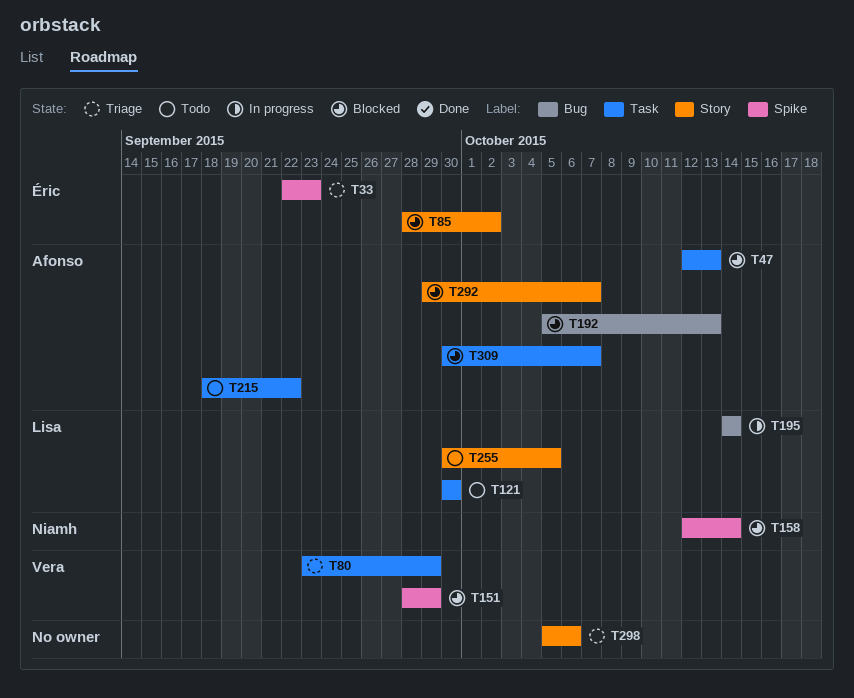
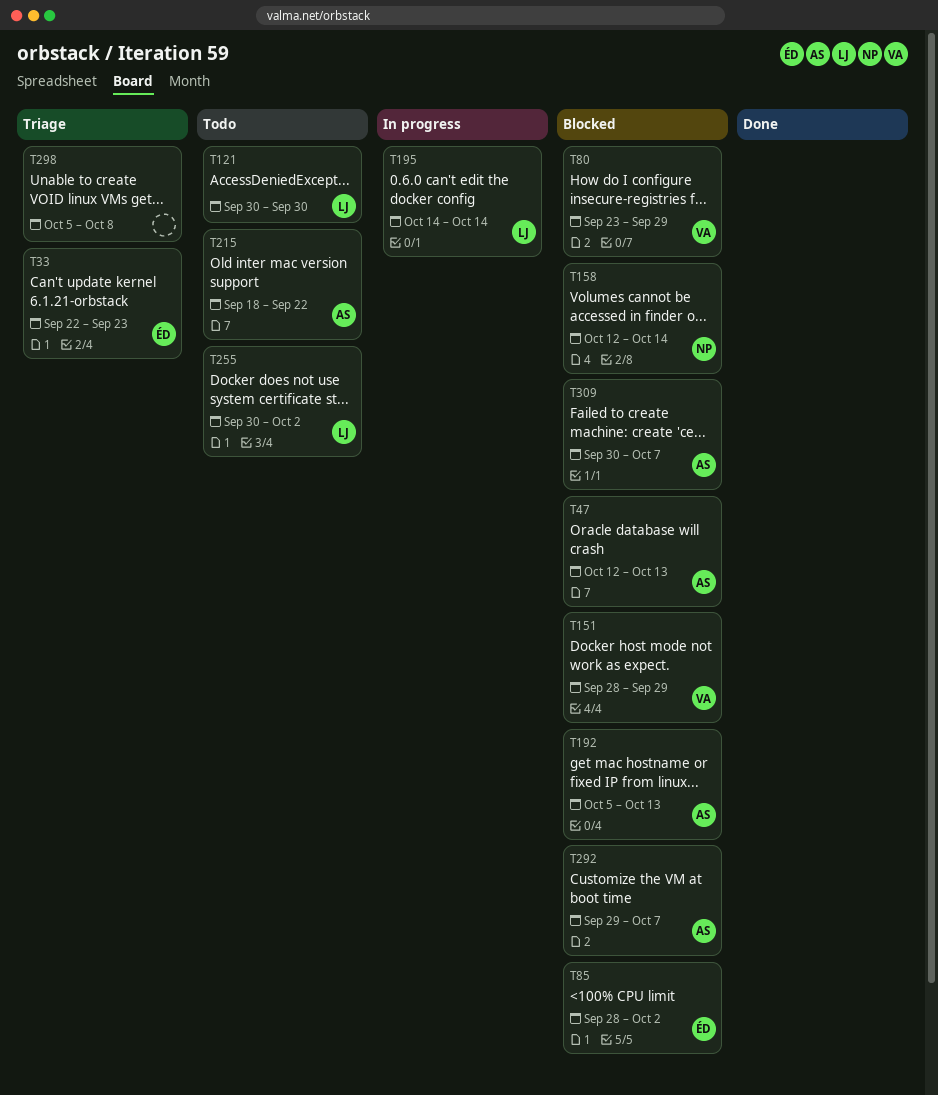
T80, status: Triage -> Blocked
T255, due: Oct 5 -> Oct 2
T298, due: Oct 6 -> Oct 8

